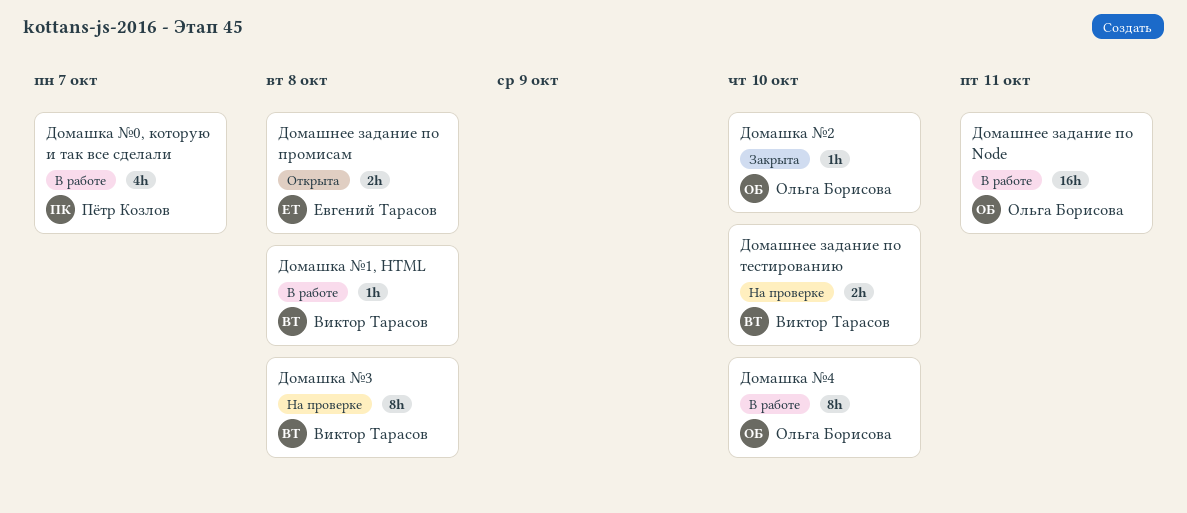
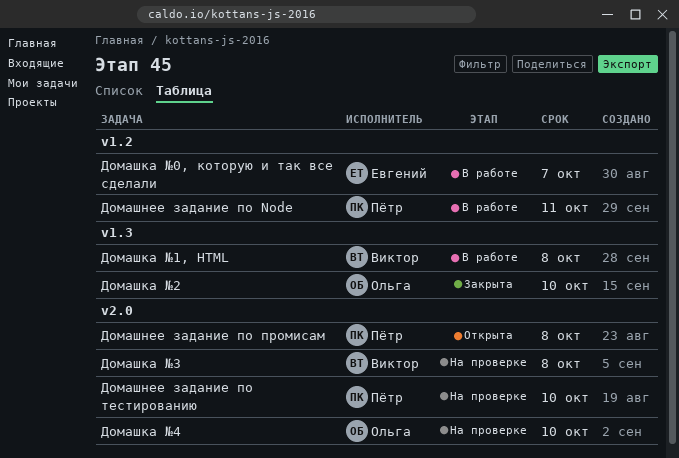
Домашка №0, которую и так все сделали, owner: Пётр Козлов -> Евгений Тарасов
Домашка №4, status: В работе -> На проверке
Домашнее задание по Node, owner: Ольга Борисова -> Пётр Козлов
Домашнее задание по промисам, owner: Евгений Тарасов -> Пётр Козлов
Домашнее задание по тестированию, owner: Виктор Тарасов -> Пётр Козлов

